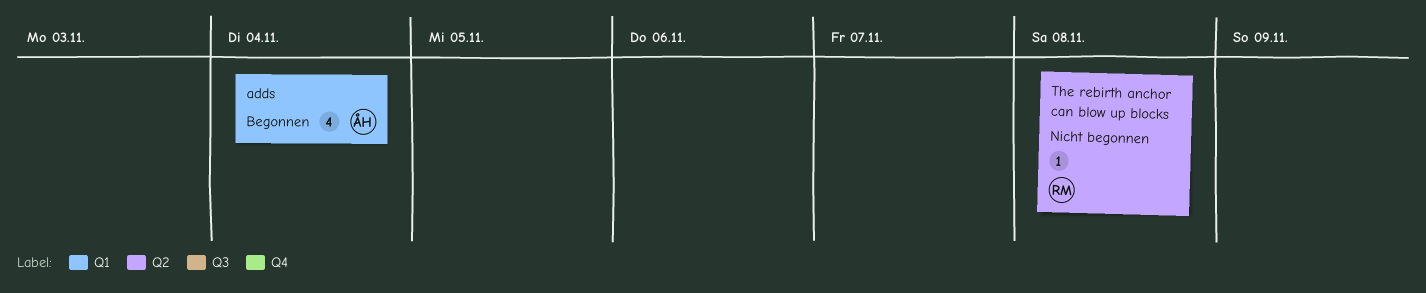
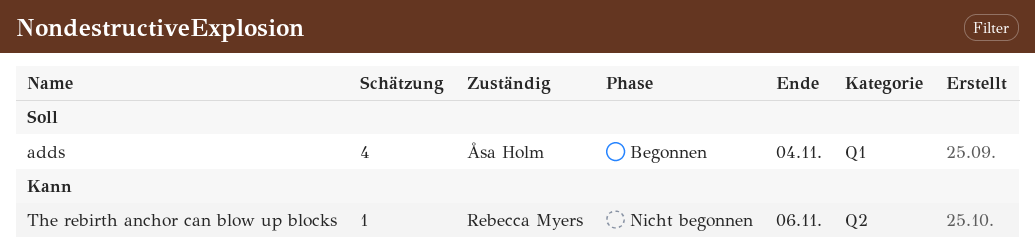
The rebirth anchor can blow up blocks, due: Nov 8 -> Nov 6

